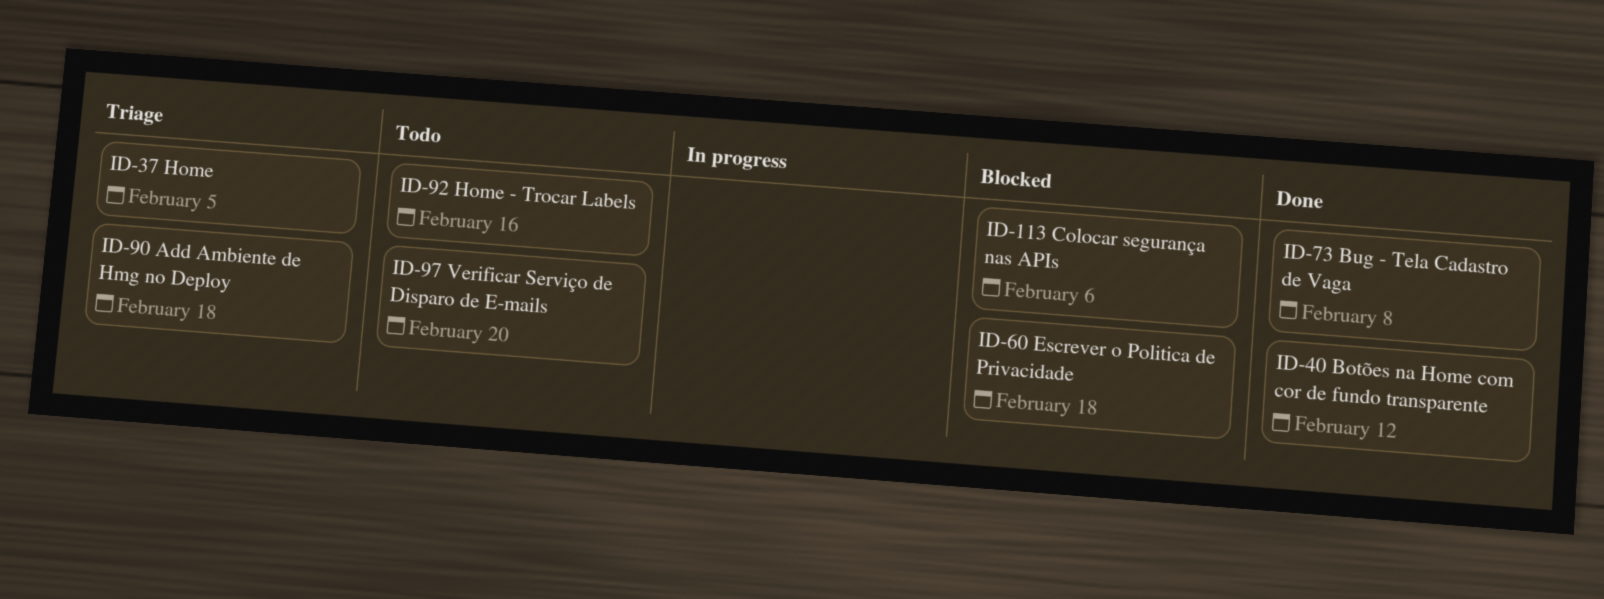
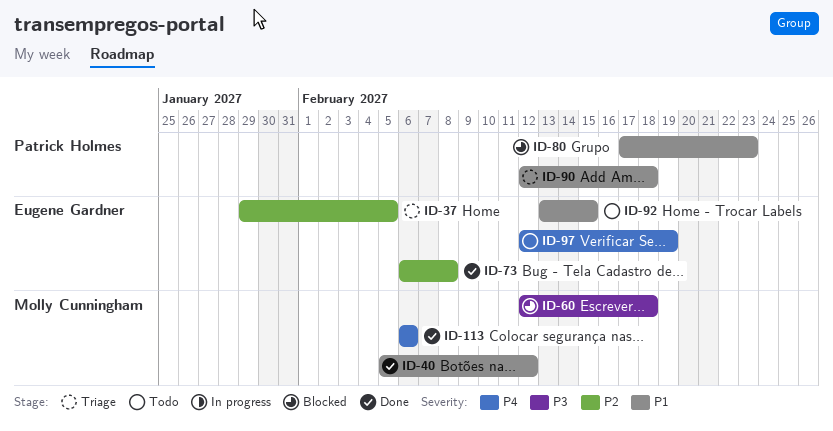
ID-80: none -> present
ID-92, due: Feb 16 -> Feb 15
ID-97, due: Feb 20 -> Feb 19
ID-113, status: Blocked -> Done

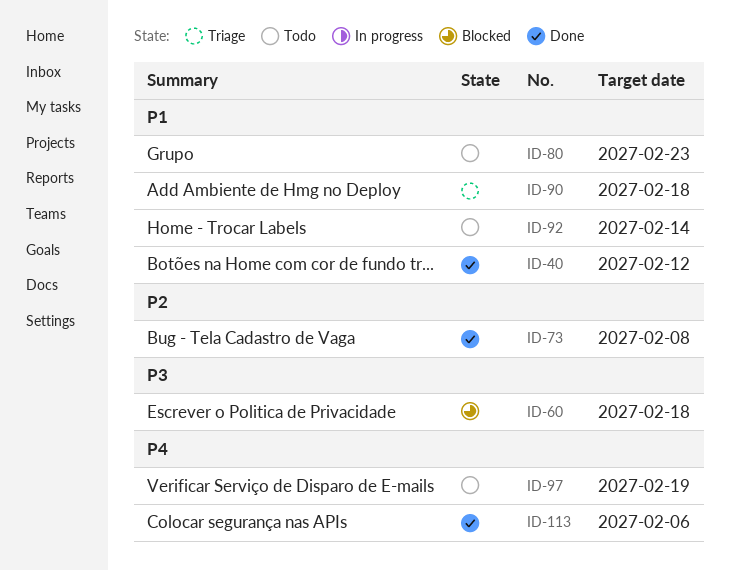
ID-37: present -> none
ID-80, status: Blocked -> Todo
ID-92, due: Feb 15 -> Feb 14

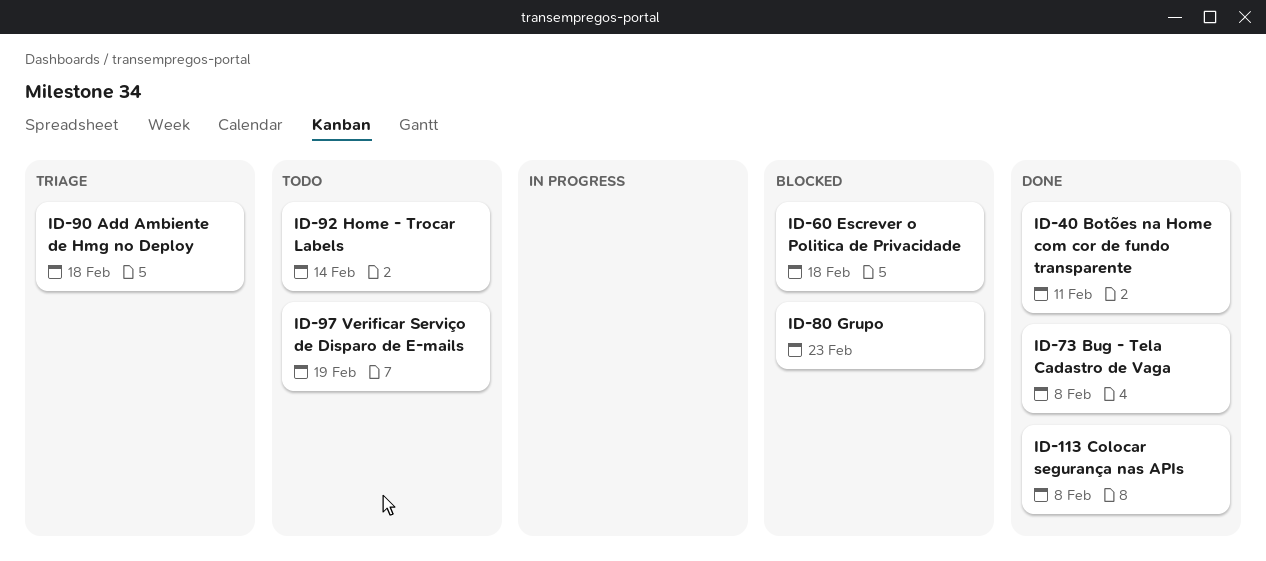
ID-40, due: Feb 12 -> Feb 11
ID-80, status: Todo -> Blocked
ID-113, due: Feb 6 -> Feb 8

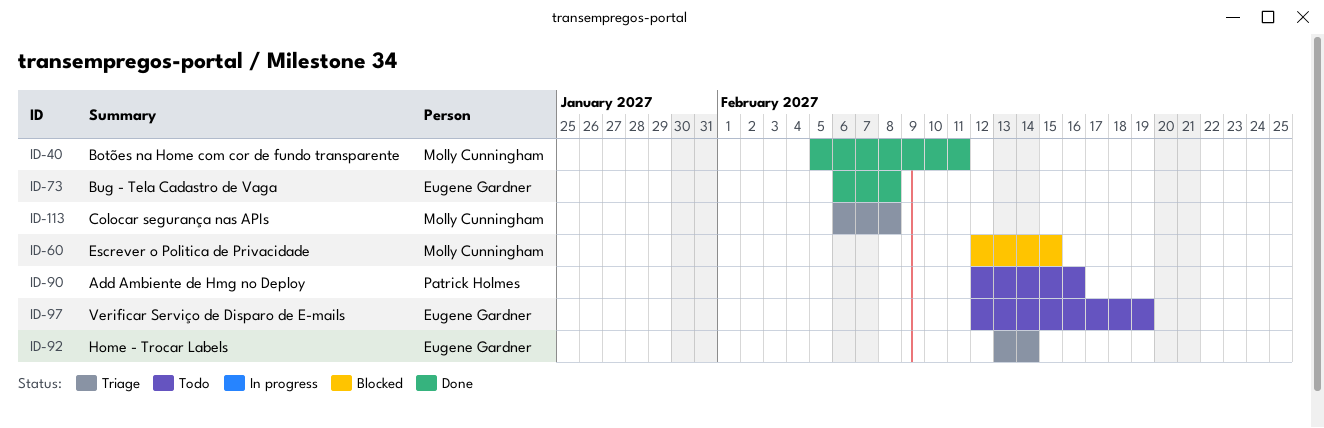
ID-60, due: Feb 18 -> Feb 15
ID-80: present -> none
ID-90, status: Triage -> Todo
ID-90, due: Feb 18 -> Feb 16
ID-92, status: Todo -> Triage
ID-113, status: Done -> Triage

